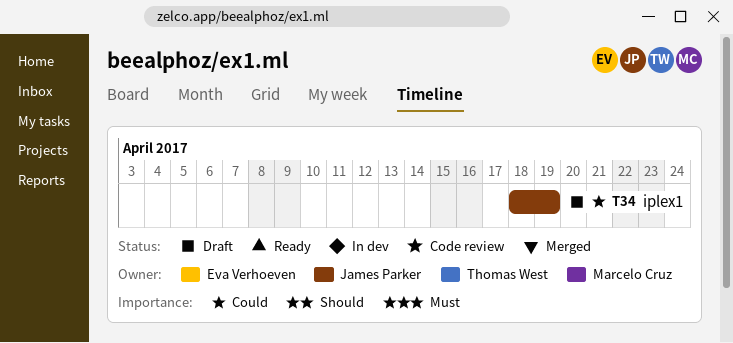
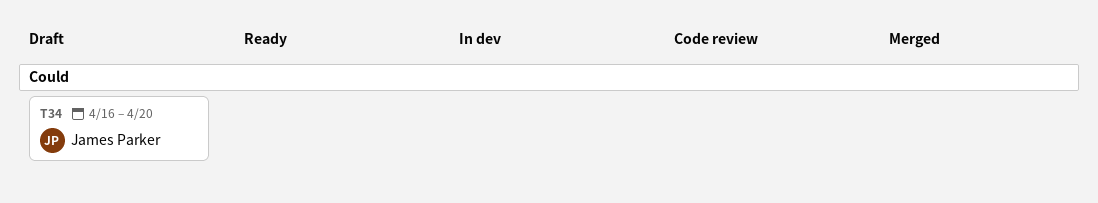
T34, start: Apr 18 -> Apr 16
T34, due: Apr 19 -> Apr 20

